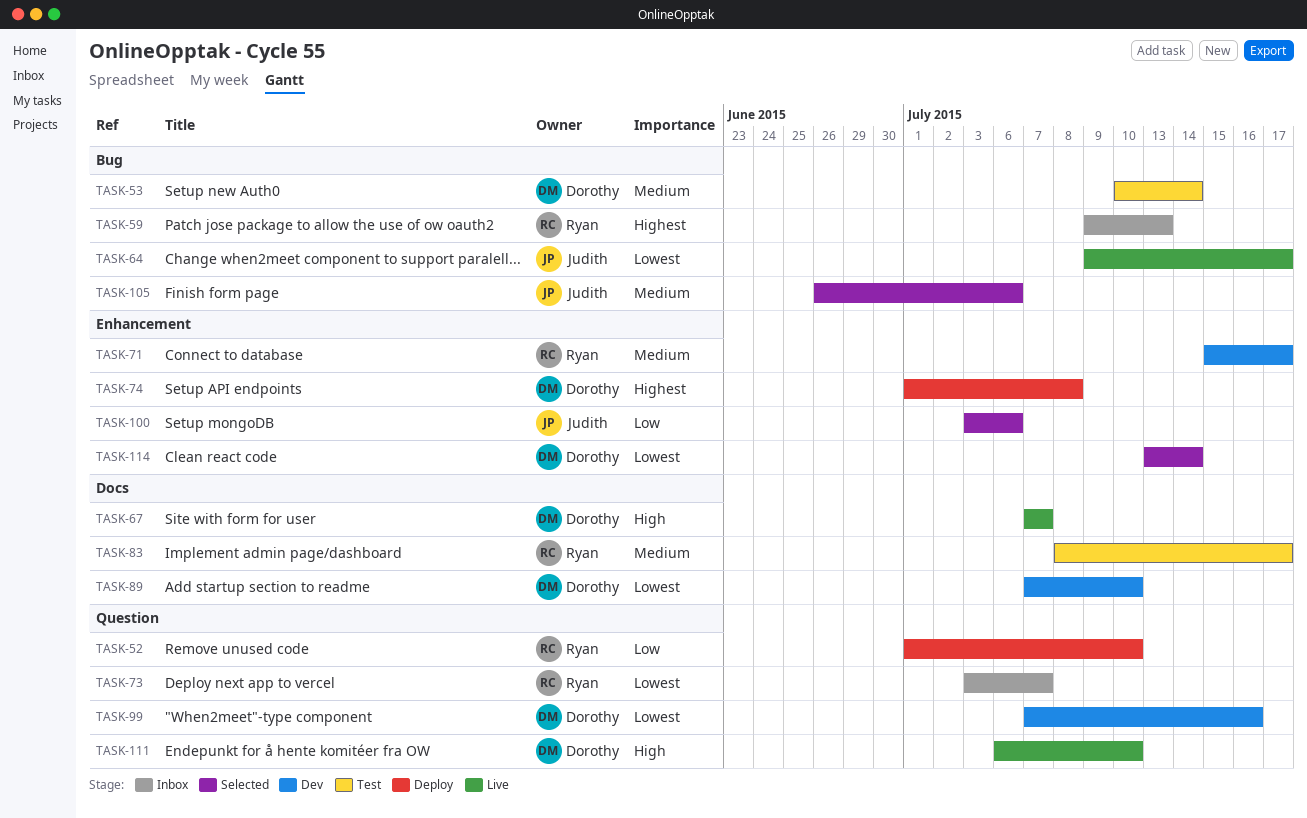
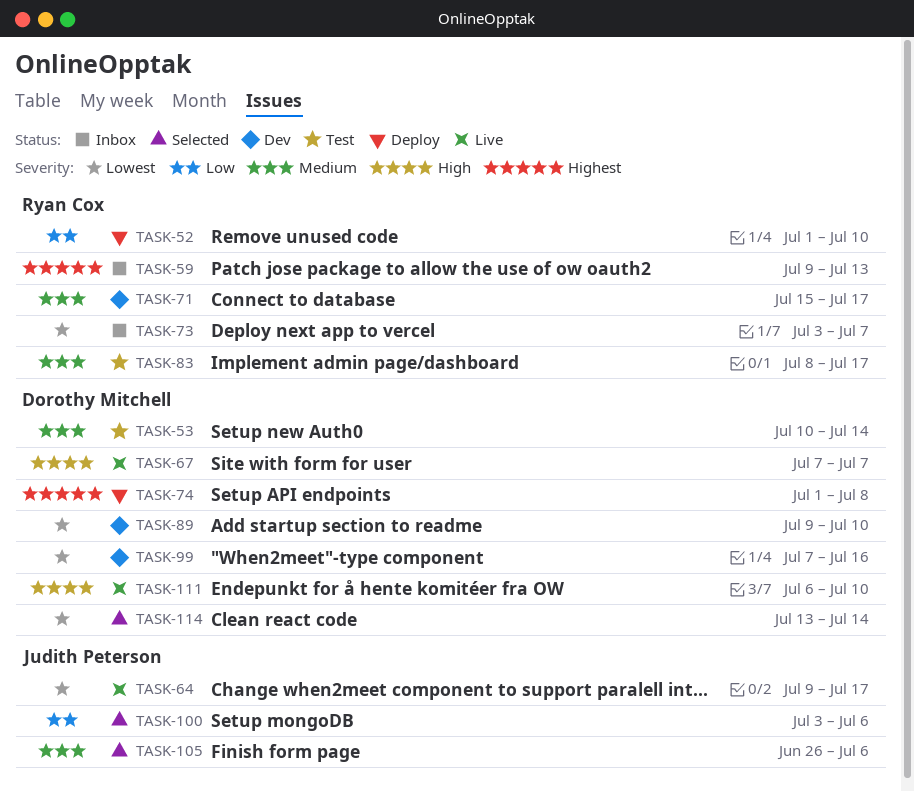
TASK-89, start: Jul 7 -> Jul 9

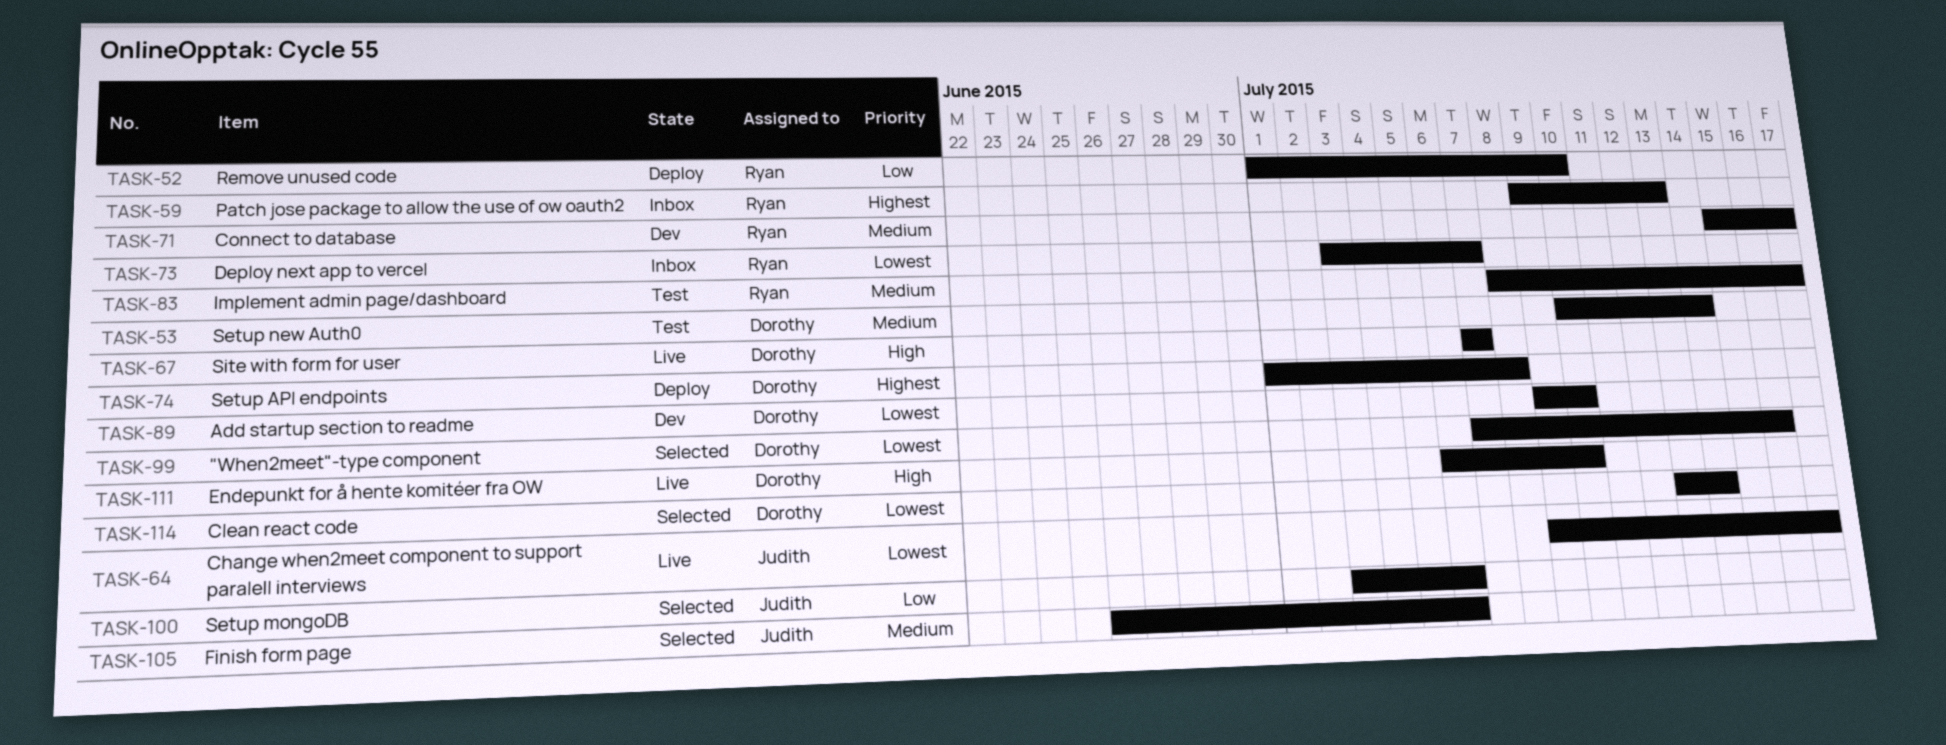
TASK-99, status: Dev -> Selected

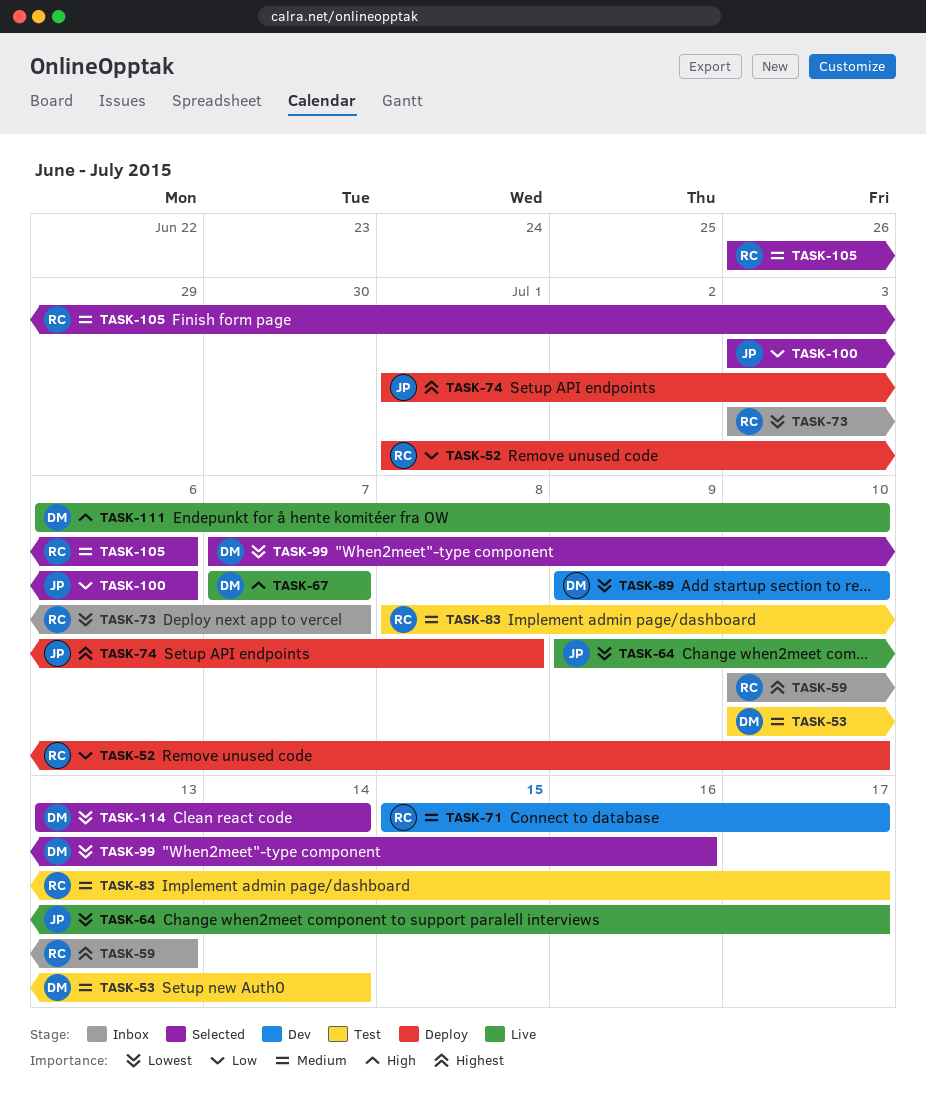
TASK-59, start: Jul 9 -> Jul 10
TASK-74, owner: Dorothy -> Judith
TASK-105, owner: Judith -> Ryan

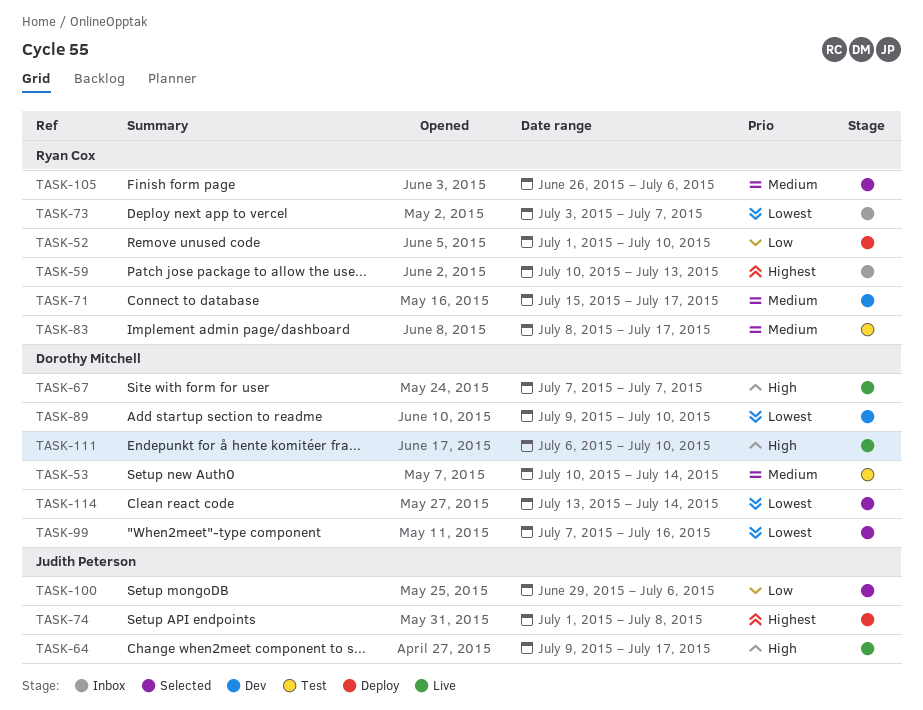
TASK-64, priority: Lowest -> High
TASK-100, start: Jul 3 -> Jun 29

